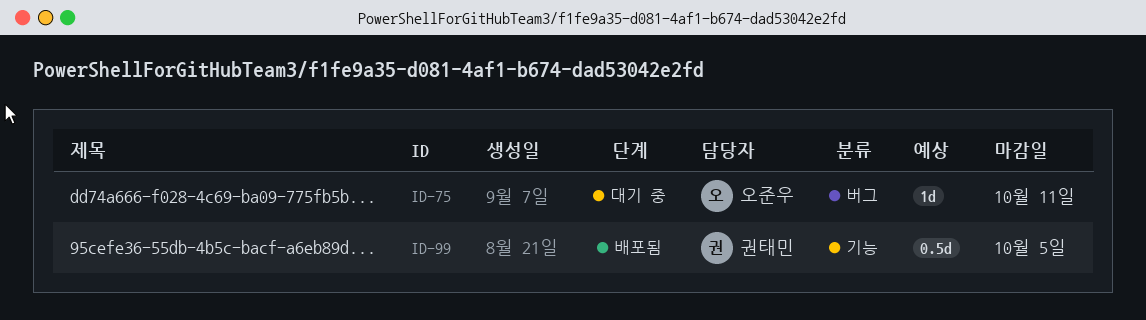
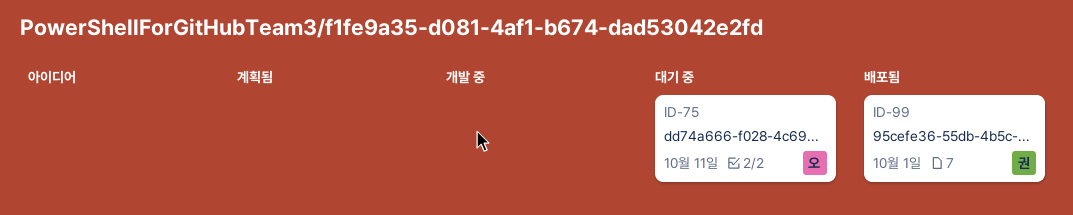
ID-99, due: Oct 5 -> Oct 1

